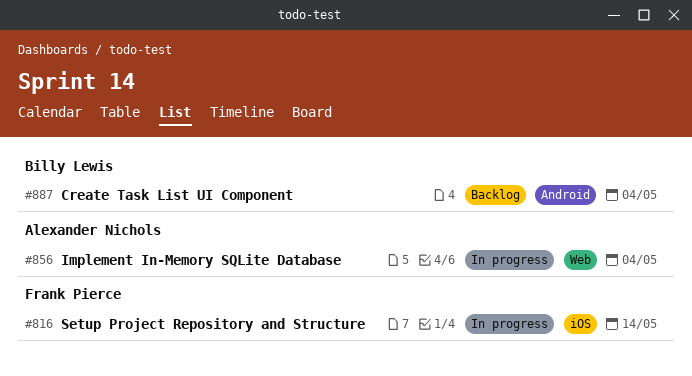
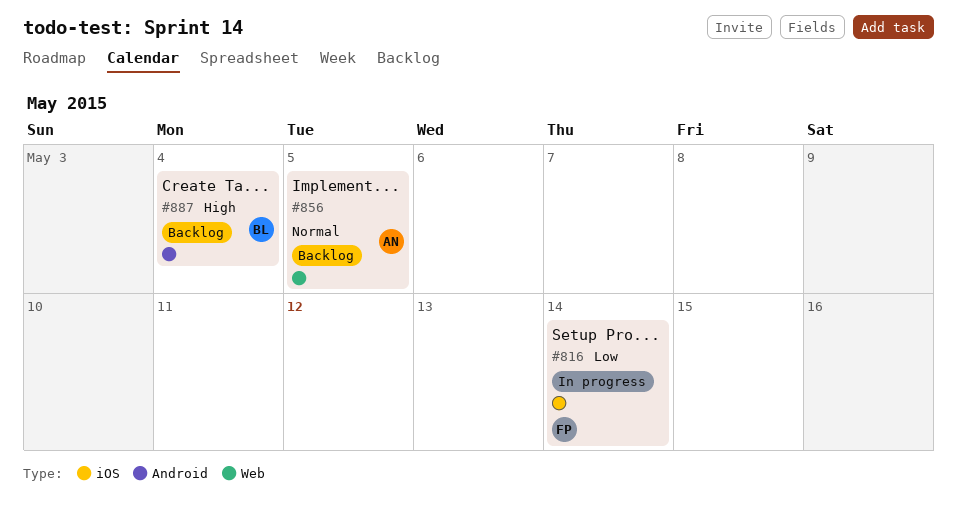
#856, status: In progress -> Backlog
#856, due: May 4 -> May 5

